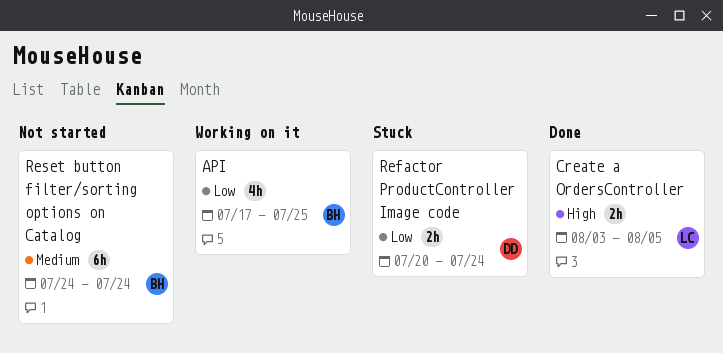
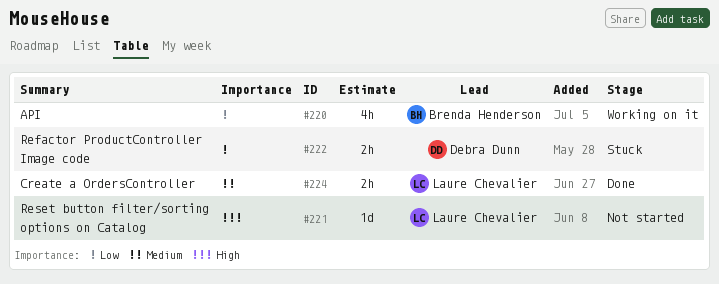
Create a OrdersController, priority: High -> Medium
Reset button filter/sorting options on Catalog, owner: Brenda Henderson -> Laure Chevalier
Reset button filter/sorting options on Catalog, priority: Medium -> High
Reset button filter/sorting options on Catalog, estimate: 6h -> 1d

